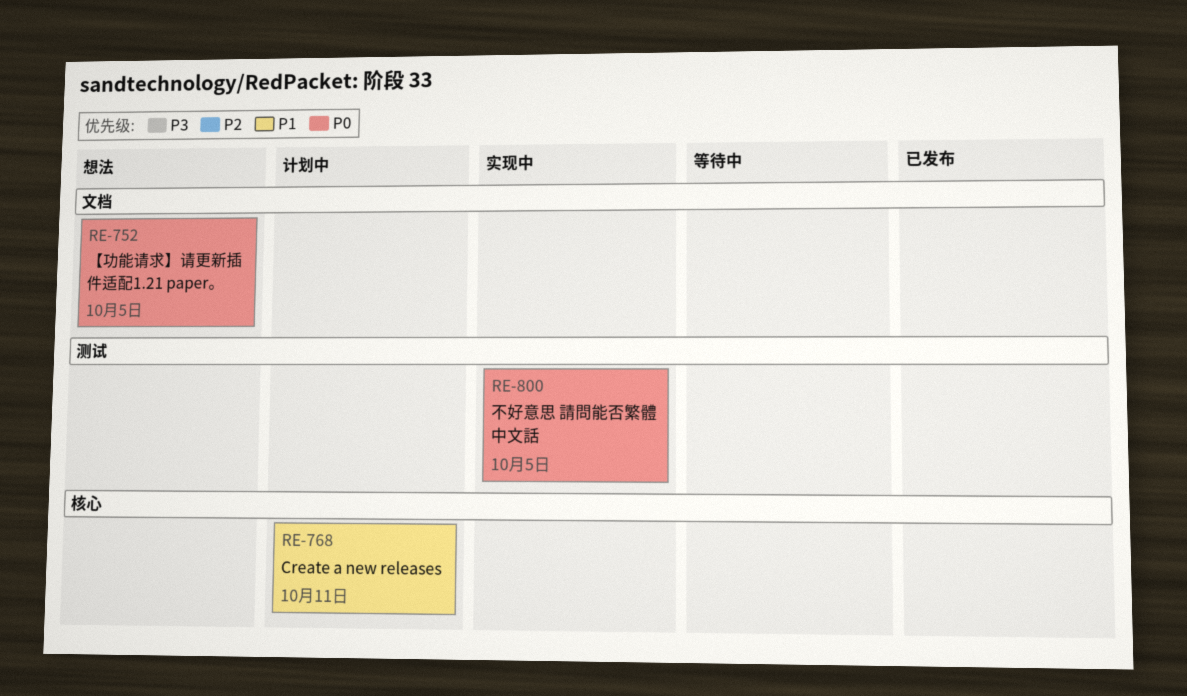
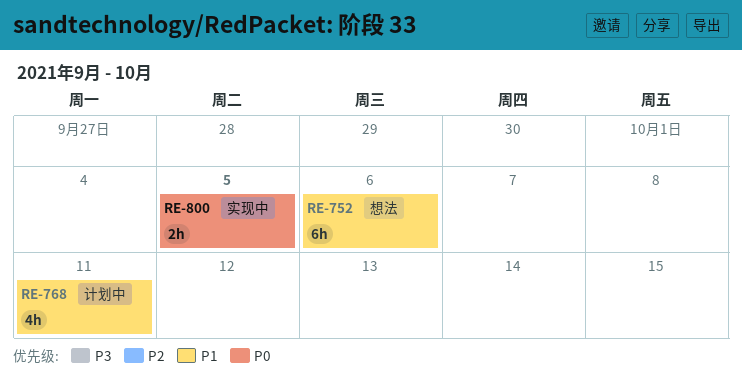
RE-752, priority: P0 -> P1
RE-752, due: Oct 5 -> Oct 6

